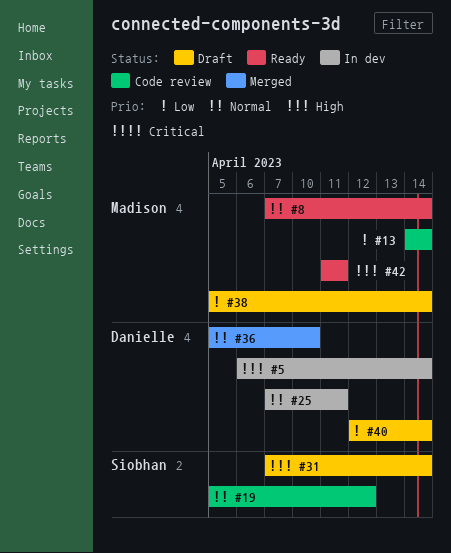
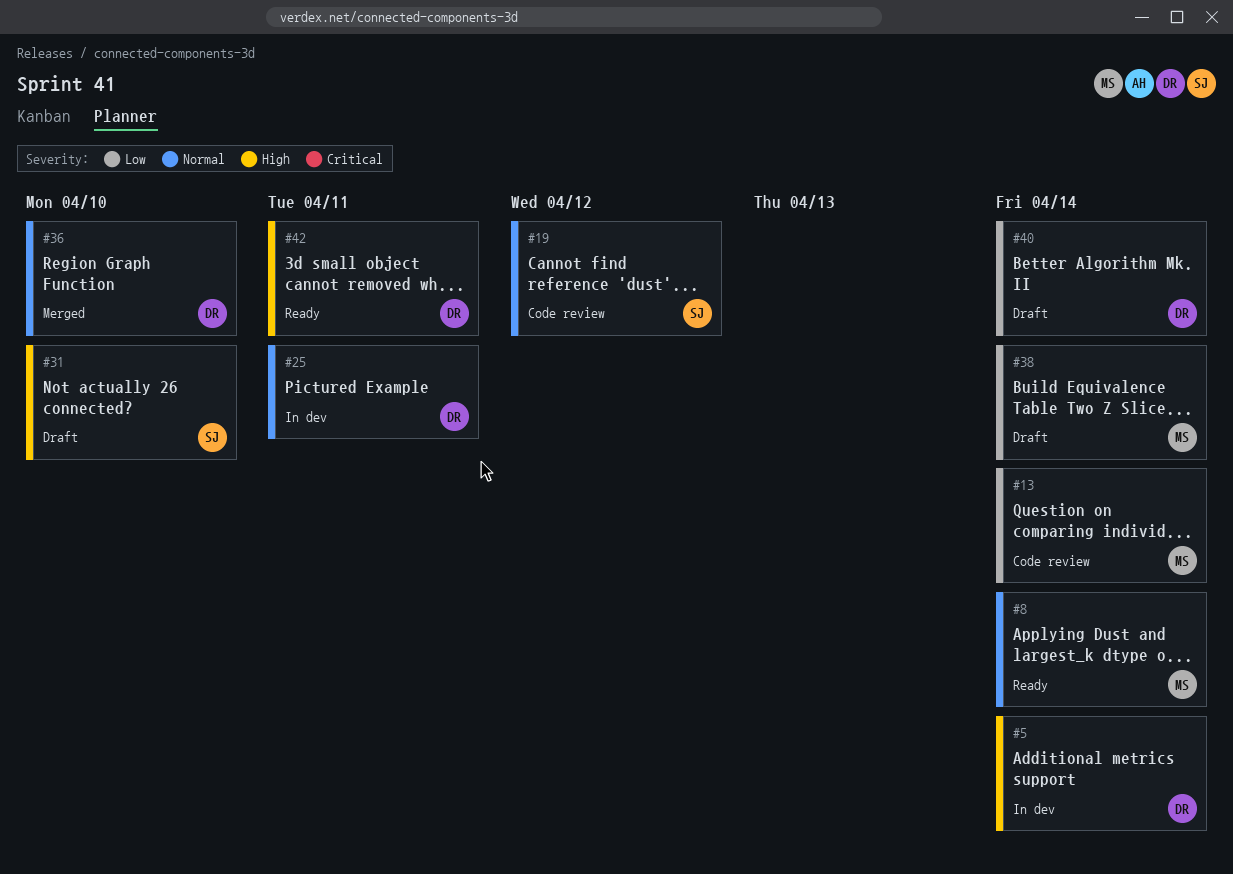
#31, due: Apr 14 -> Apr 10
#42, owner: Madison -> Danielle

